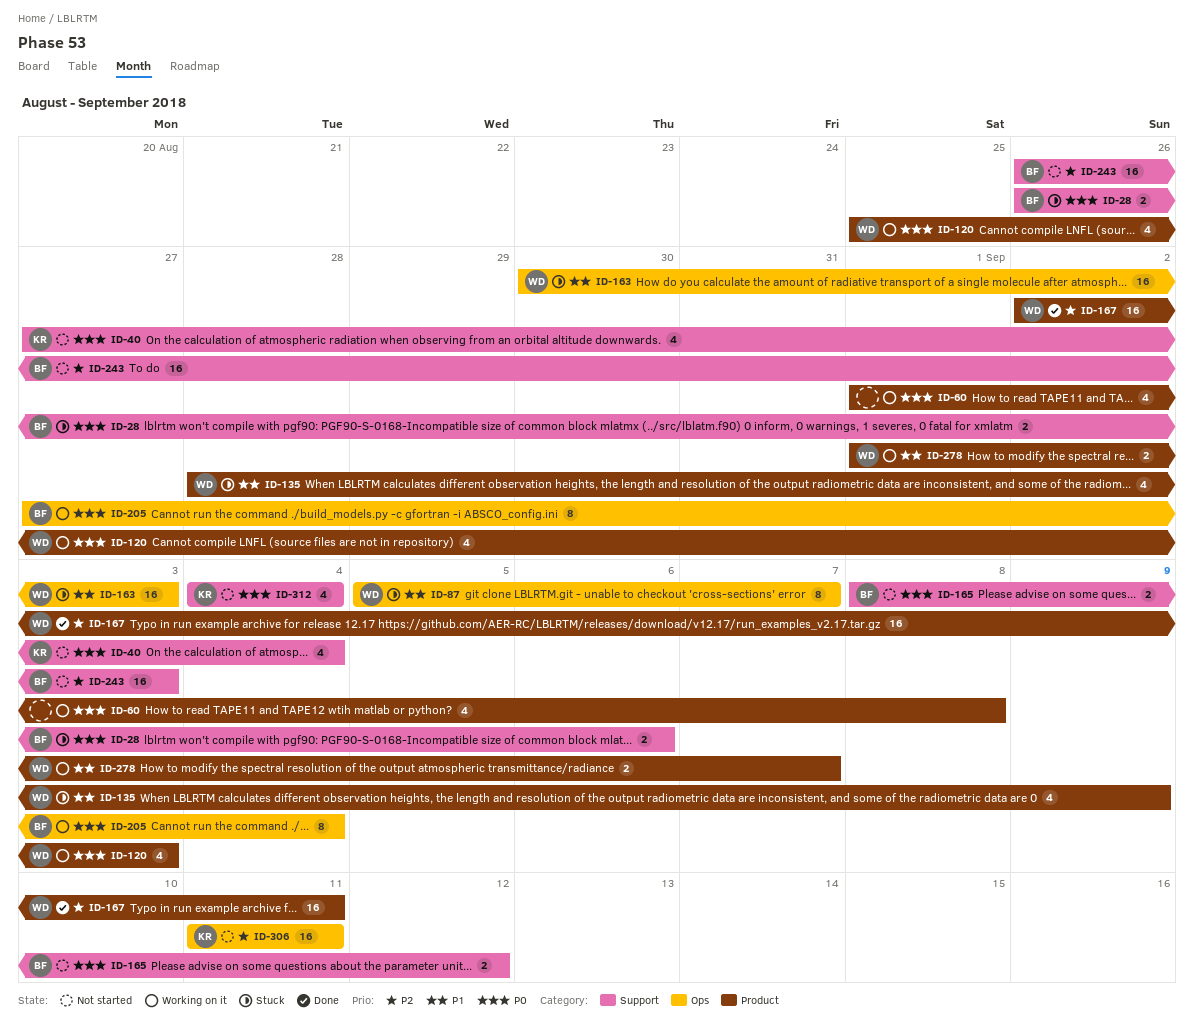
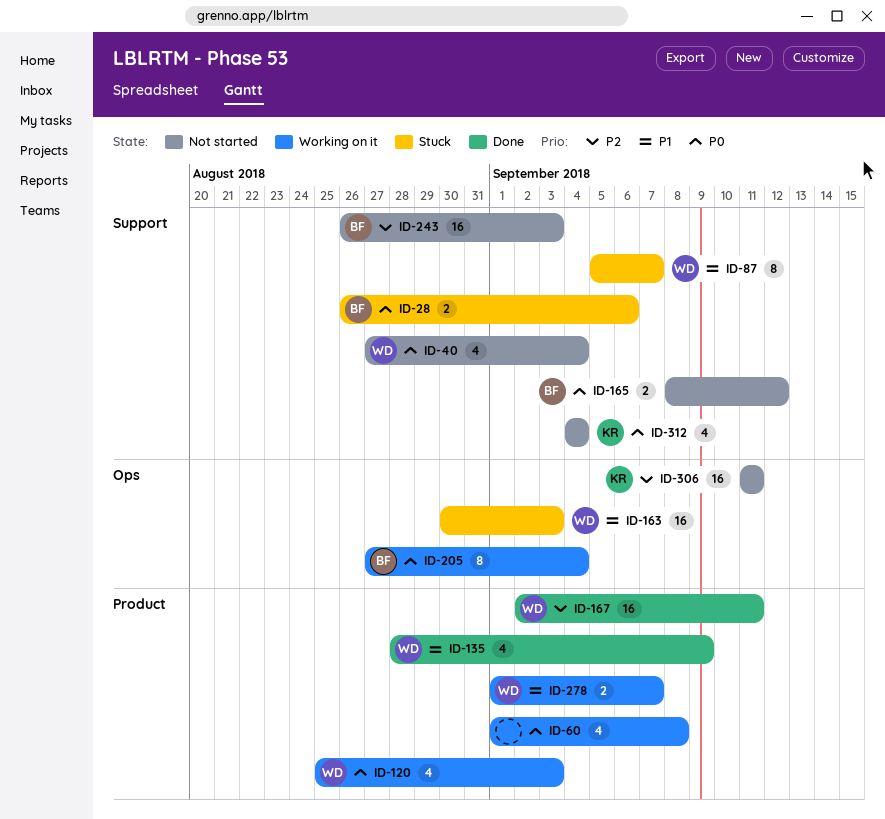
ID-40, owner: KR -> WD
ID-87, label: Ops -> Support
ID-135, status: Stuck -> Done

